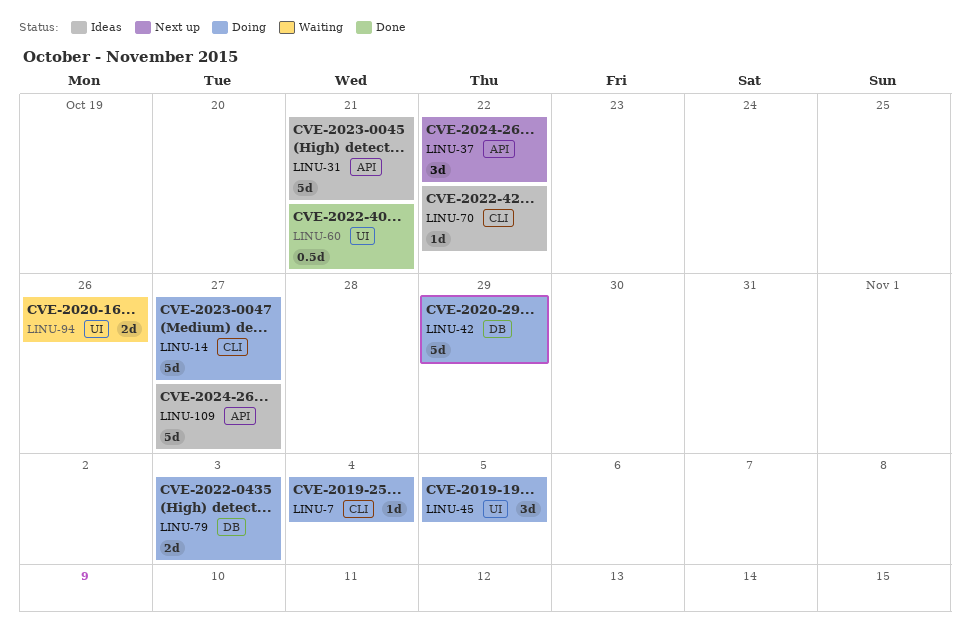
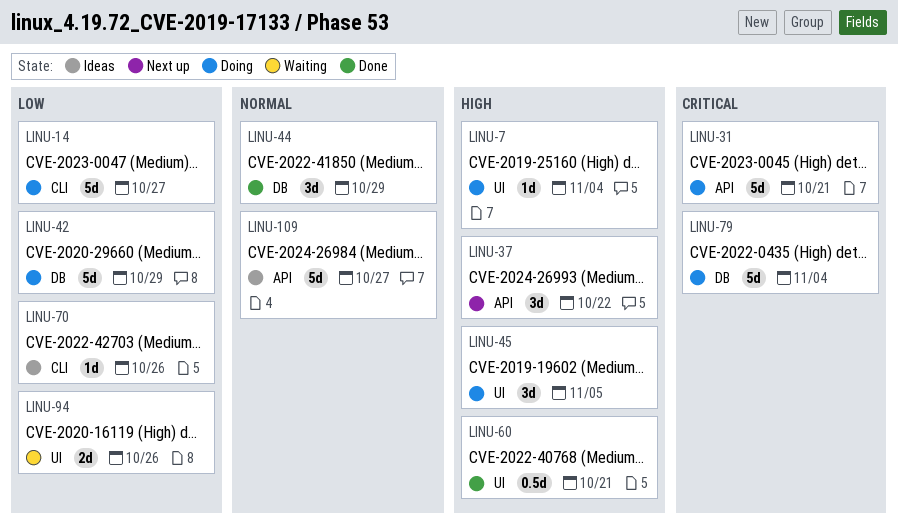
LINU-7, label: CLI -> UI
LINU-31, status: Ideas -> Doing
LINU-44: none -> present
LINU-70, due: Oct 22 -> Oct 26
LINU-79, estimate: 2d -> 5d
LINU-79, due: Nov 3 -> Nov 4

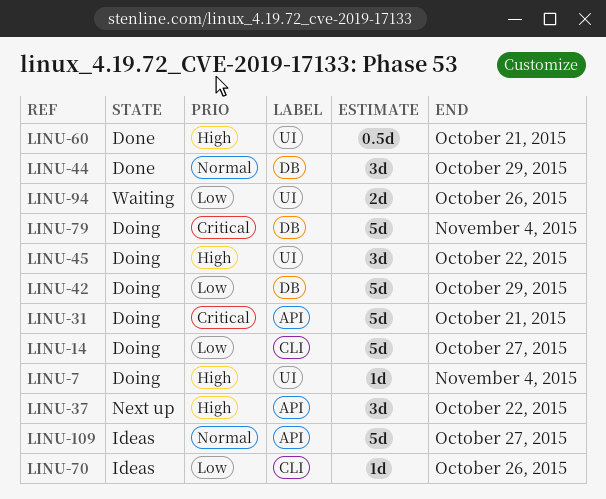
LINU-45, due: Nov 5 -> Oct 22

